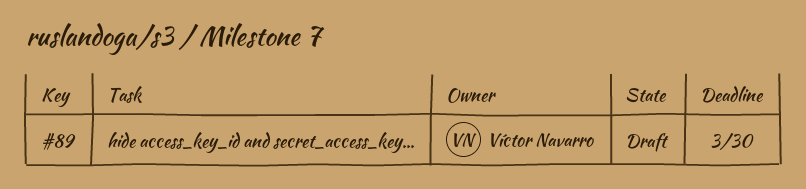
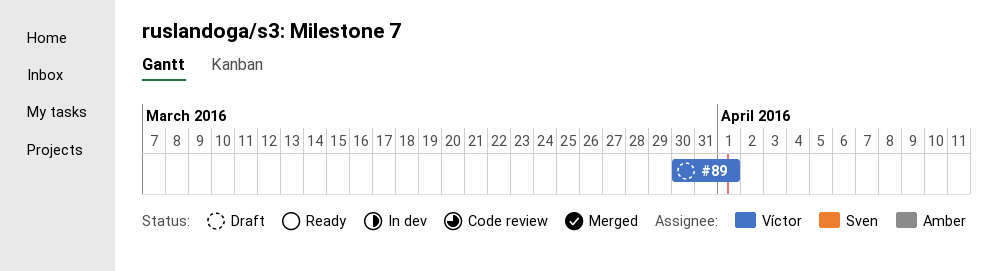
#89, due: Mar 30 -> Apr 1

